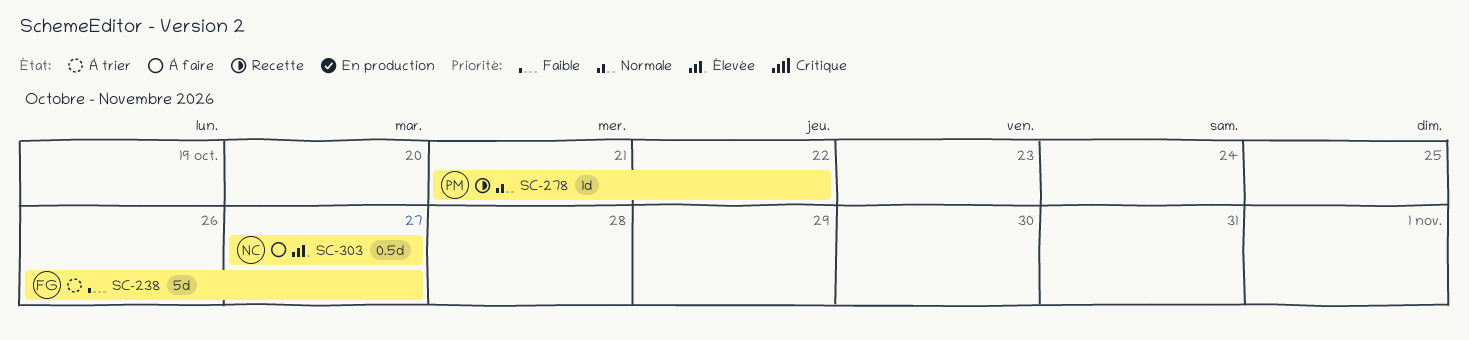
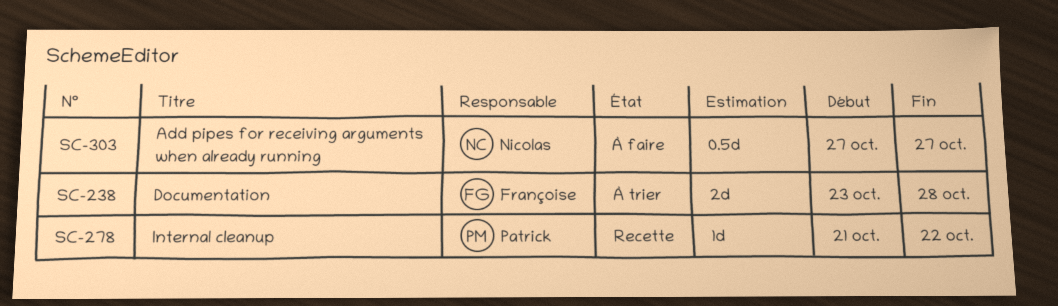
SC-238, estimate: 5d -> 2d
SC-238, start: Oct 26 -> Oct 23
SC-238, due: Oct 27 -> Oct 28

